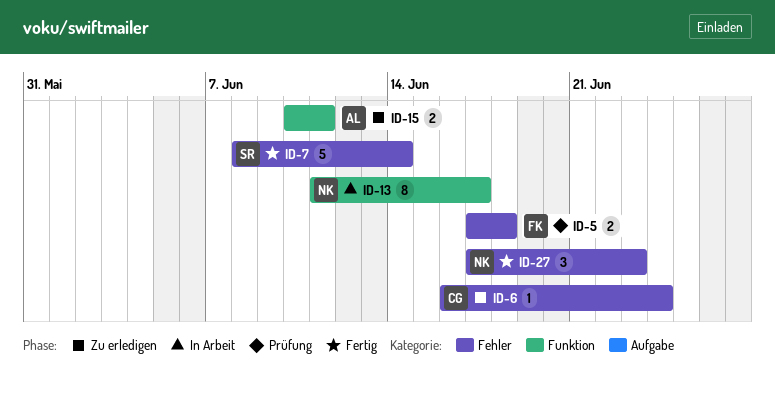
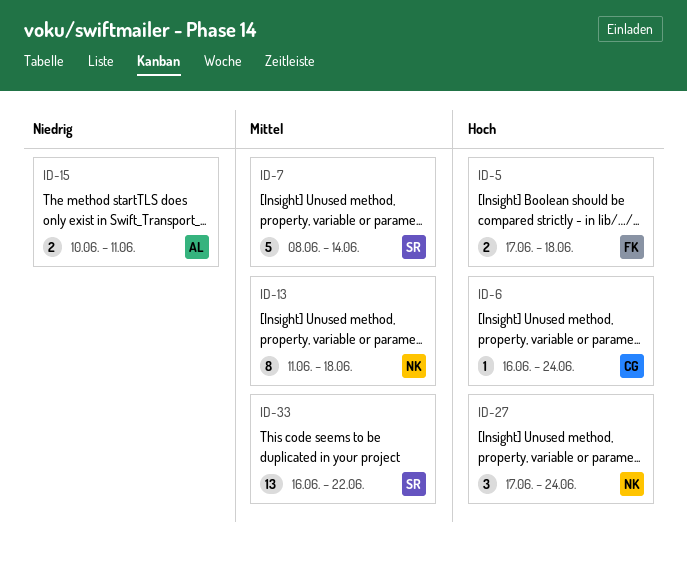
ID-13, due: Jun 17 -> Jun 18
ID-27, due: Jun 23 -> Jun 24
ID-33: none -> present

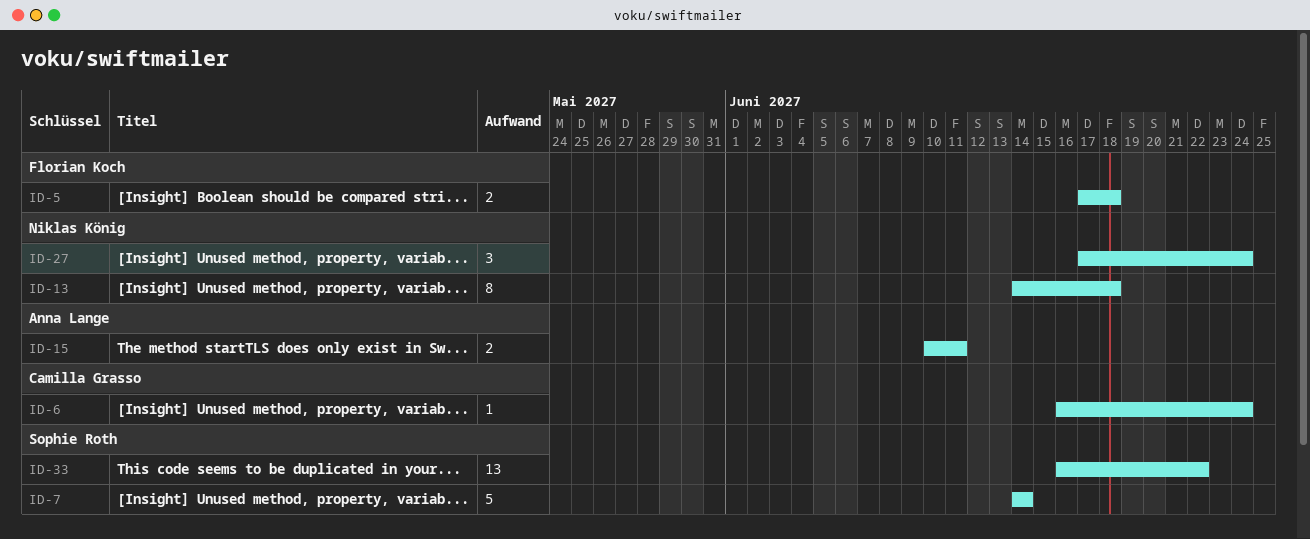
ID-7, start: Jun 8 -> Jun 14
ID-13, start: Jun 11 -> Jun 14

